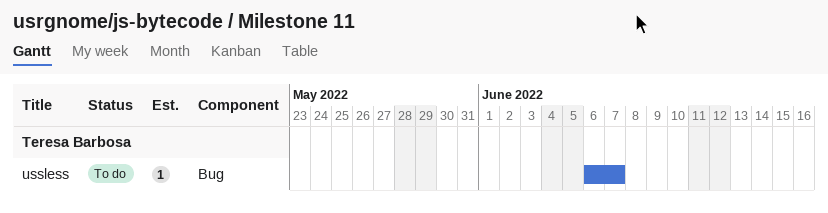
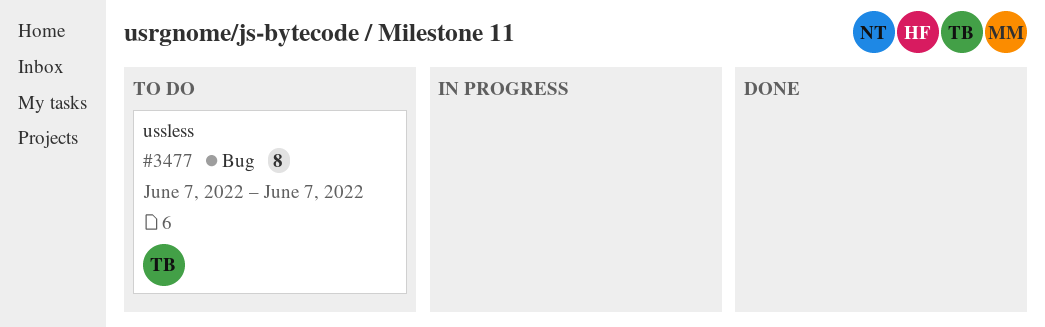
ussless, estimate: 1 -> 8
ussless, start: Jun 6 -> Jun 7

